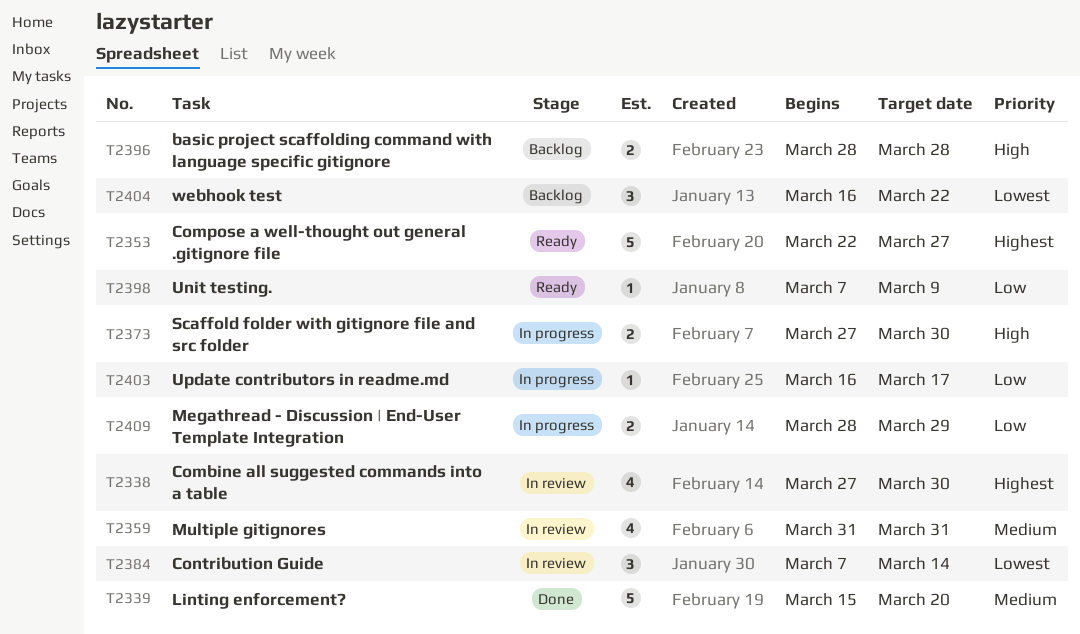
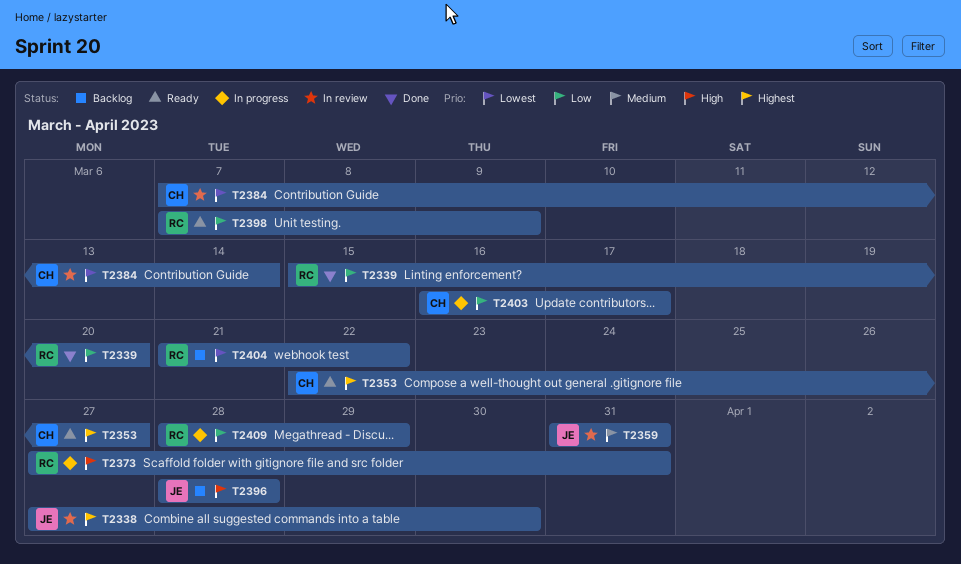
T2339, priority: Medium -> Low
T2373, due: Mar 30 -> Mar 31
T2404, start: Mar 16 -> Mar 21

